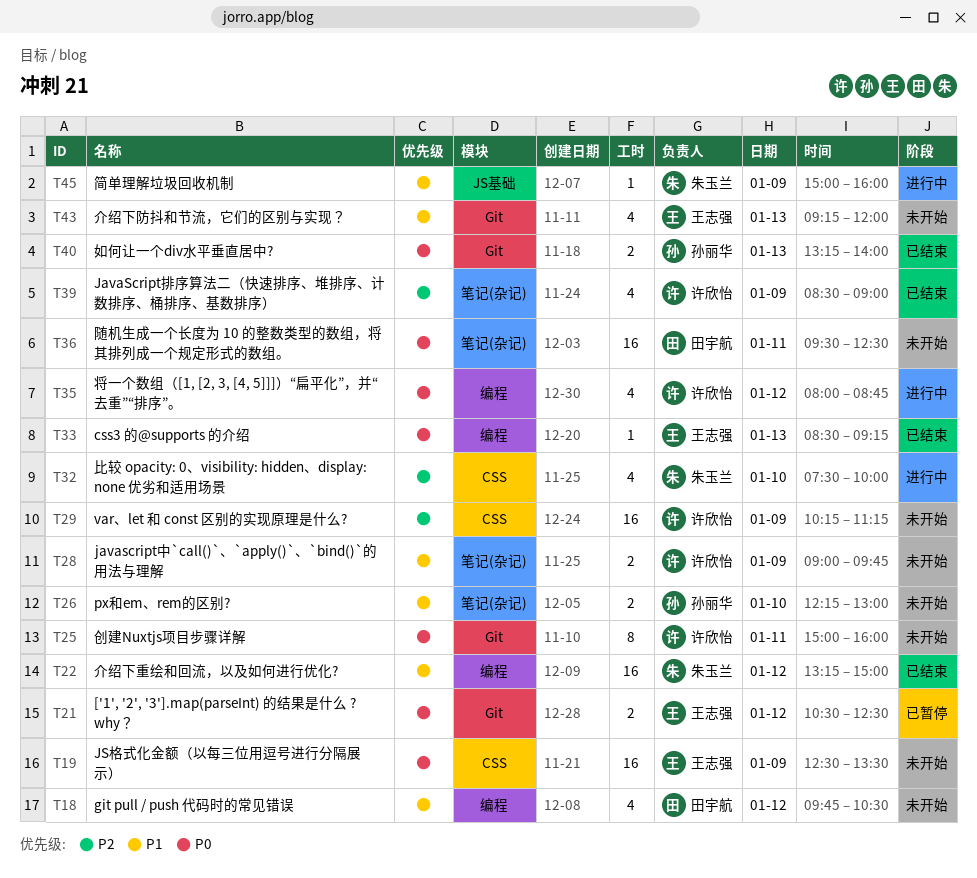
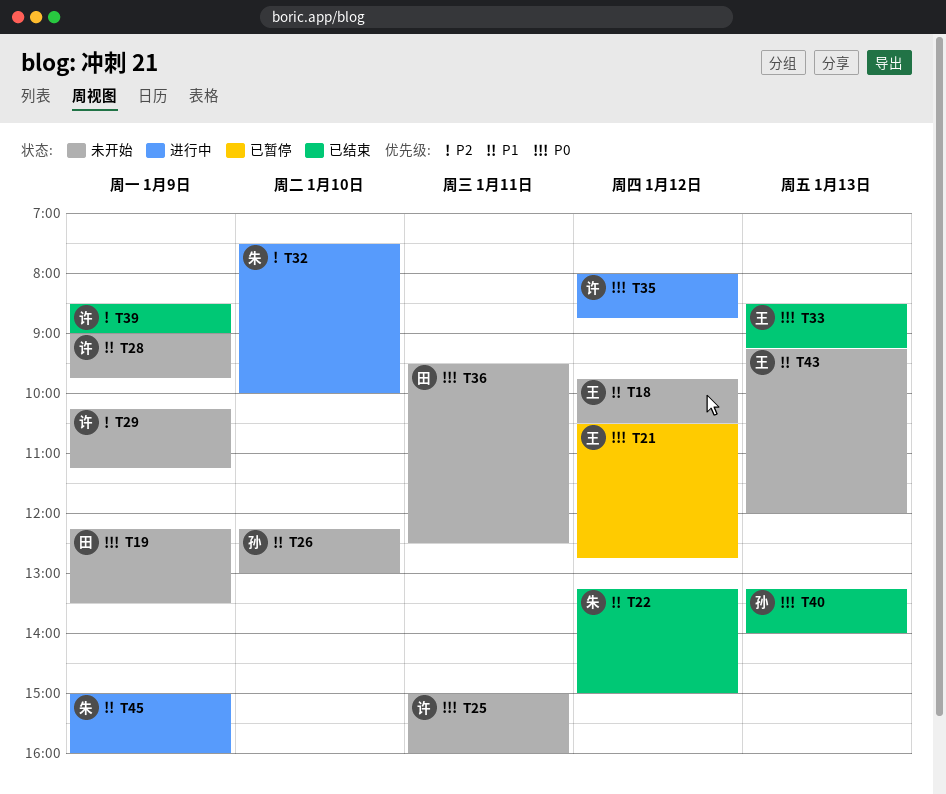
T18, owner: 田宇航 -> 王志强
T19, owner: 王志强 -> 田宇航
T19, begins: 12:30 -> 12:15
T21, ends: 12:30 -> 12:45

